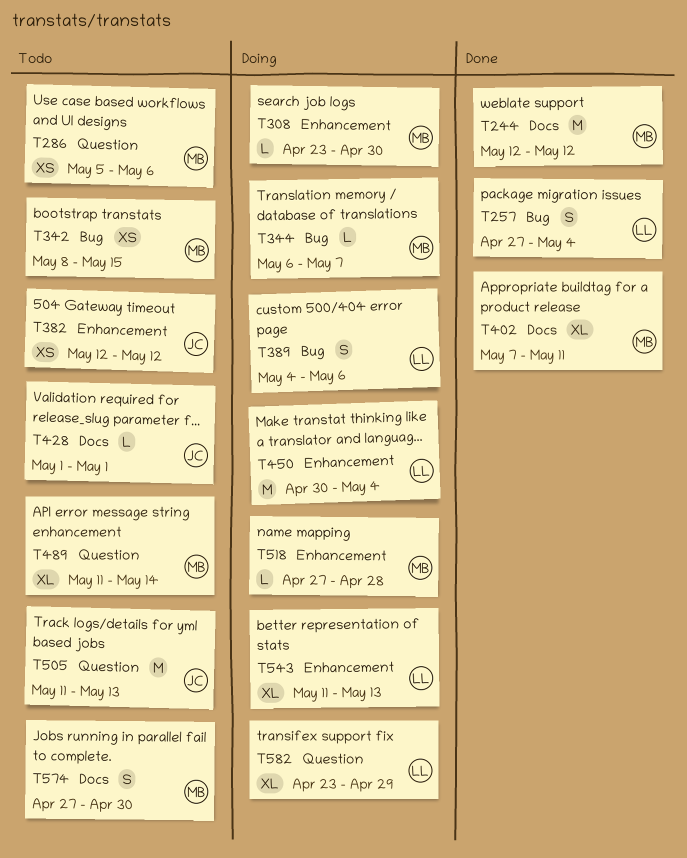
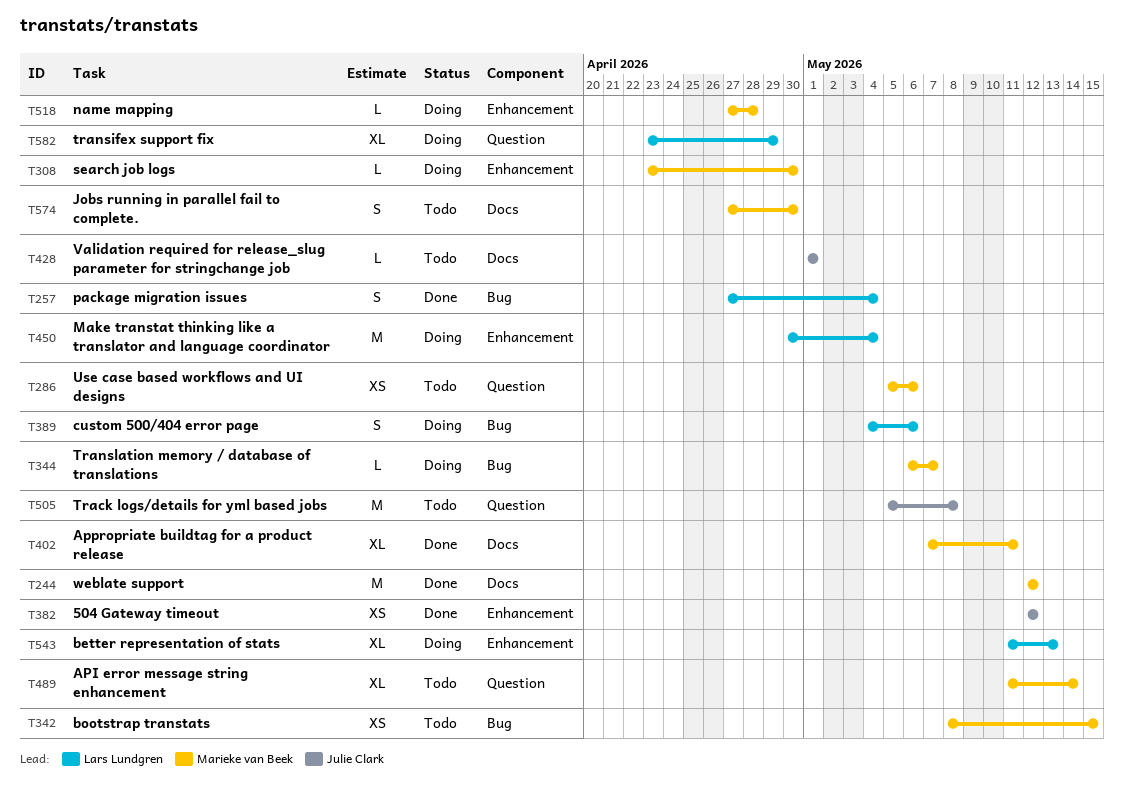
T382, status: Todo -> Done
T505, start: May 11 -> May 5
T505, due: May 13 -> May 8

